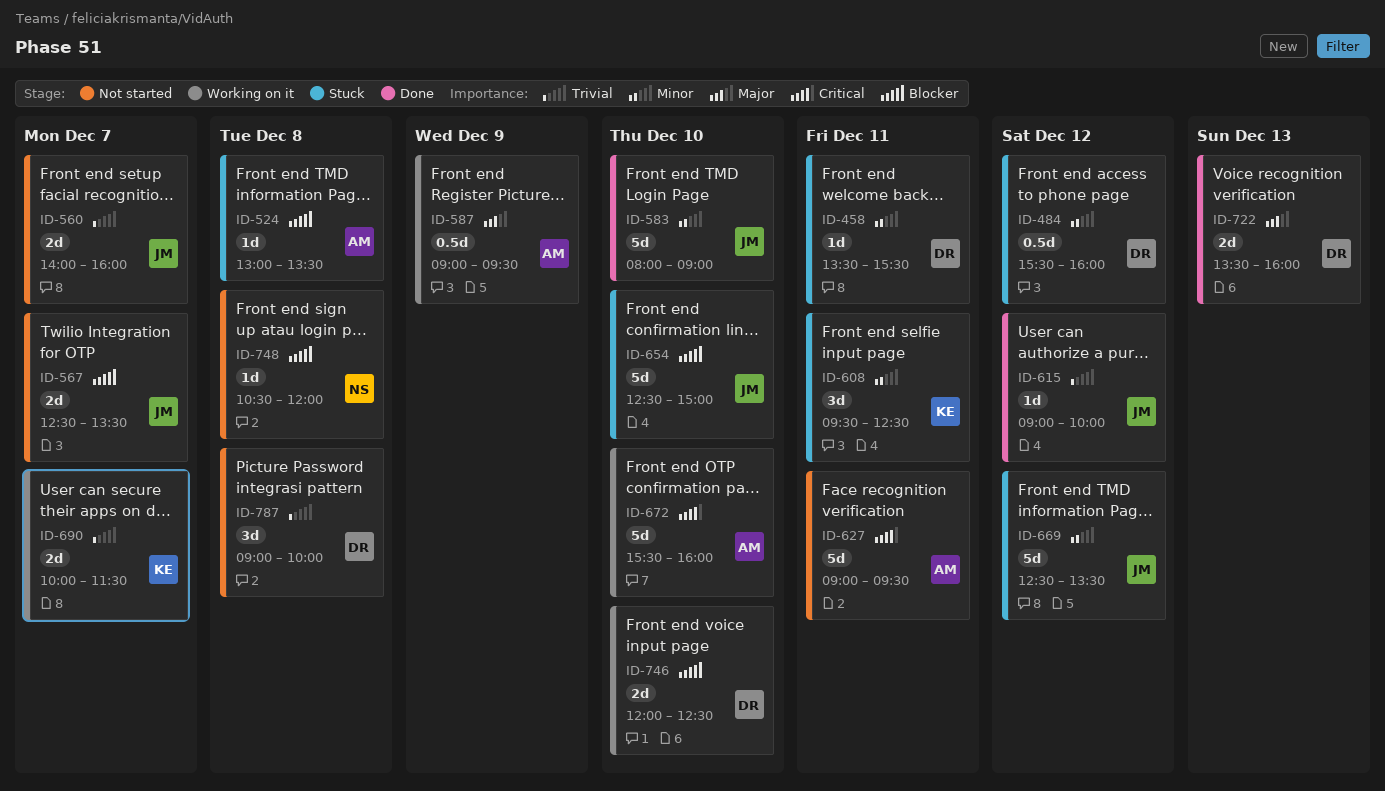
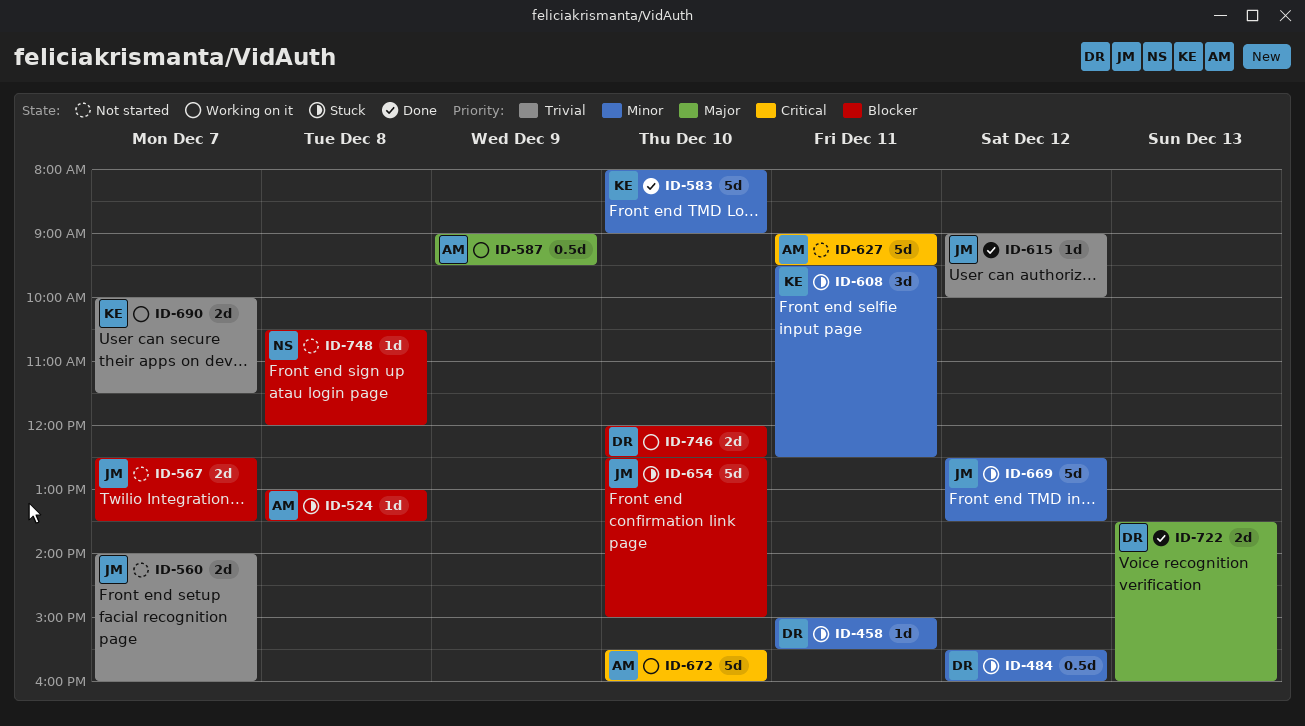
ID-458, begins: 13:30 -> 15:00
ID-583, owner: JM -> KE
ID-787: present -> none

